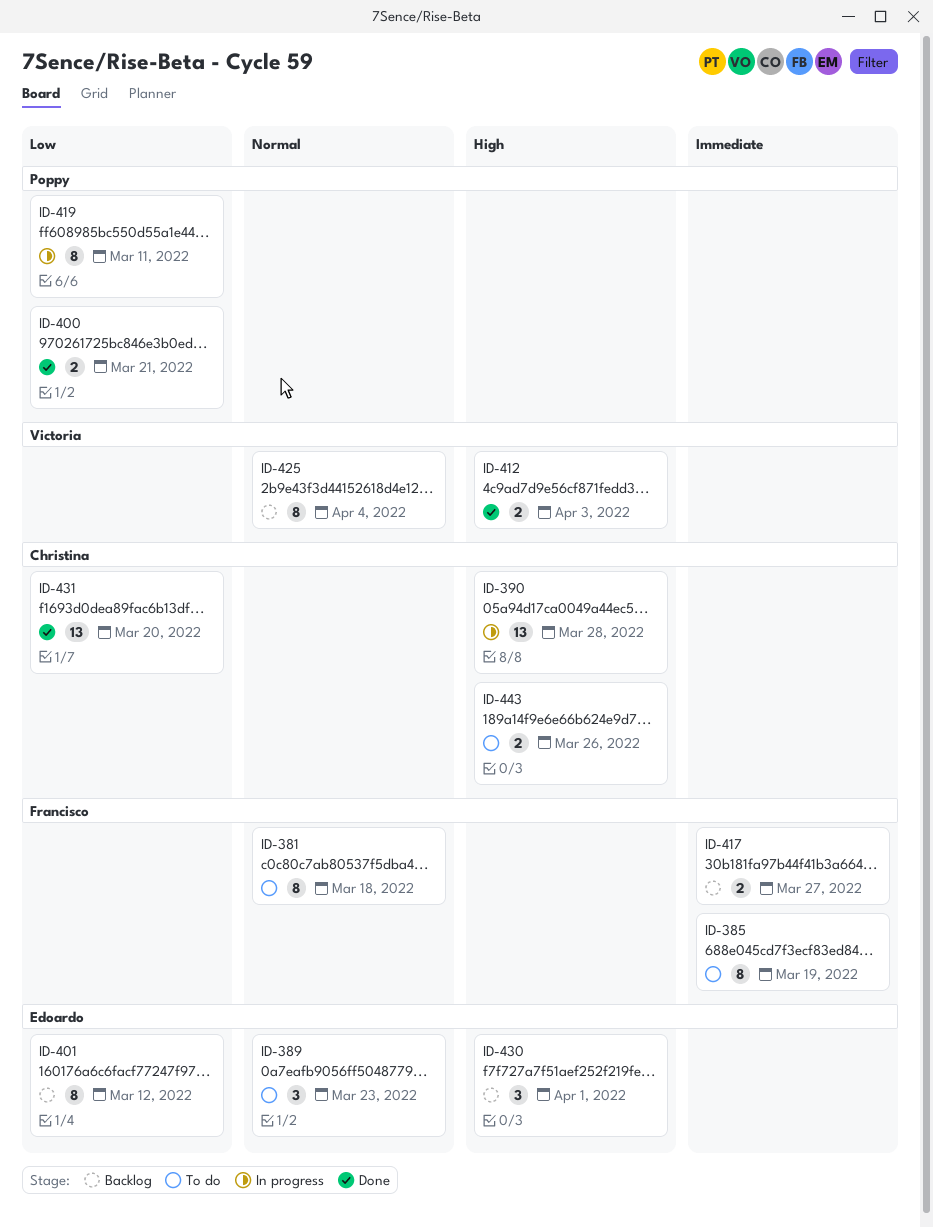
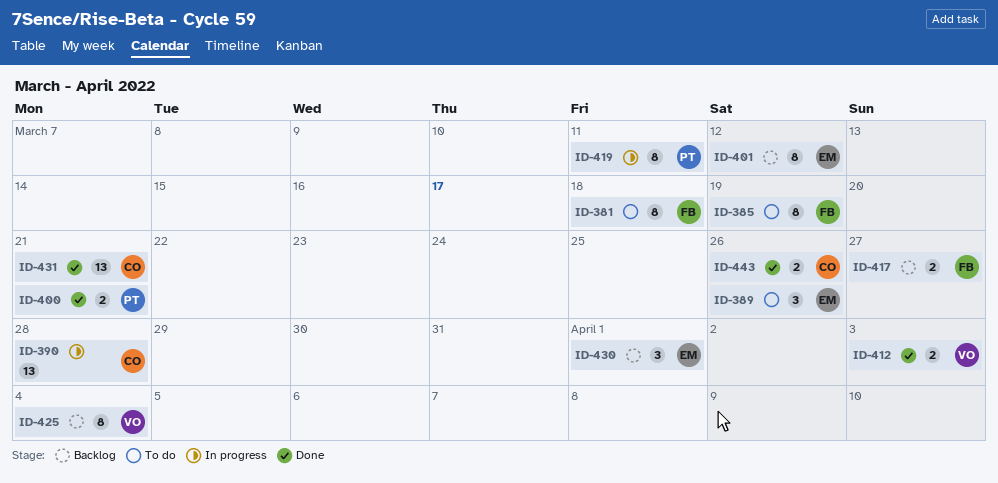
ID-389, due: Mar 23 -> Mar 26
ID-431, due: Mar 20 -> Mar 21
ID-443, status: To do -> Done

